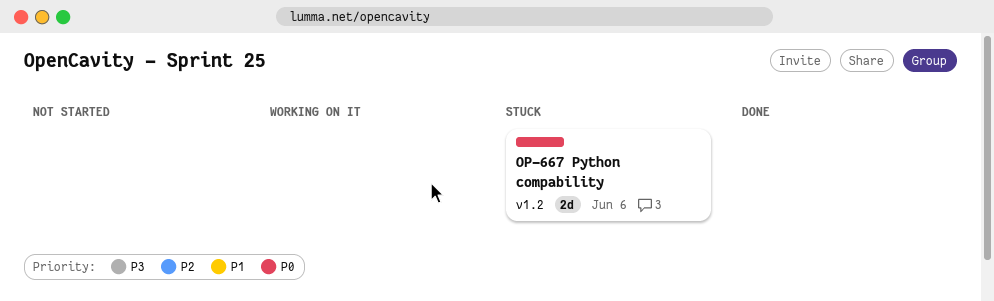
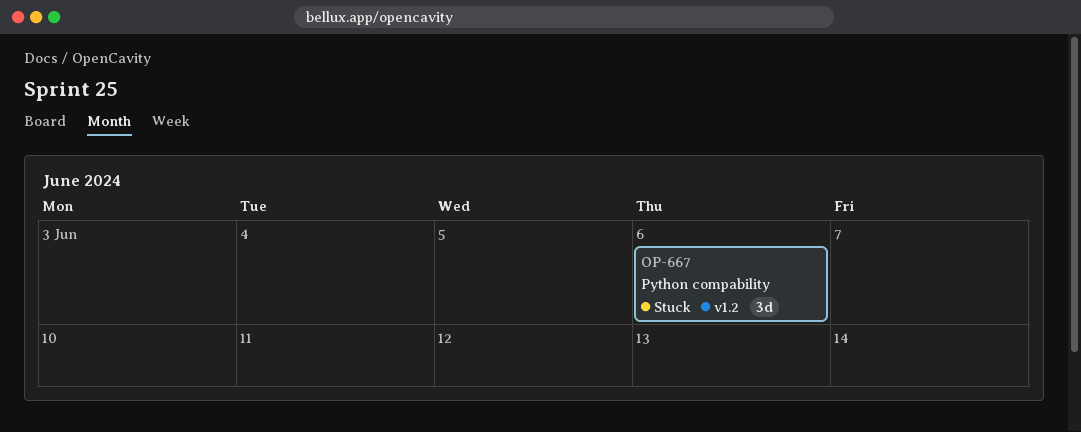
OP-667, estimate: 2d -> 3d

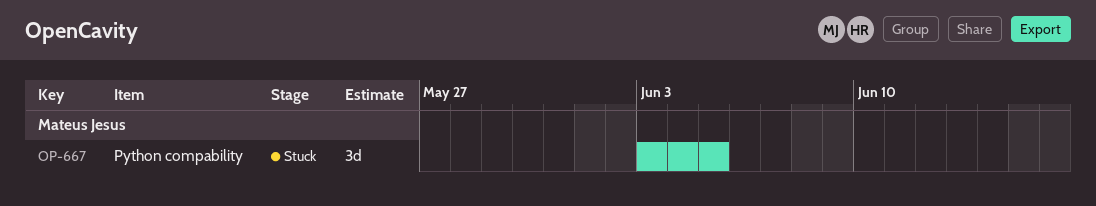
OP-667, due: Jun 6 -> Jun 5

